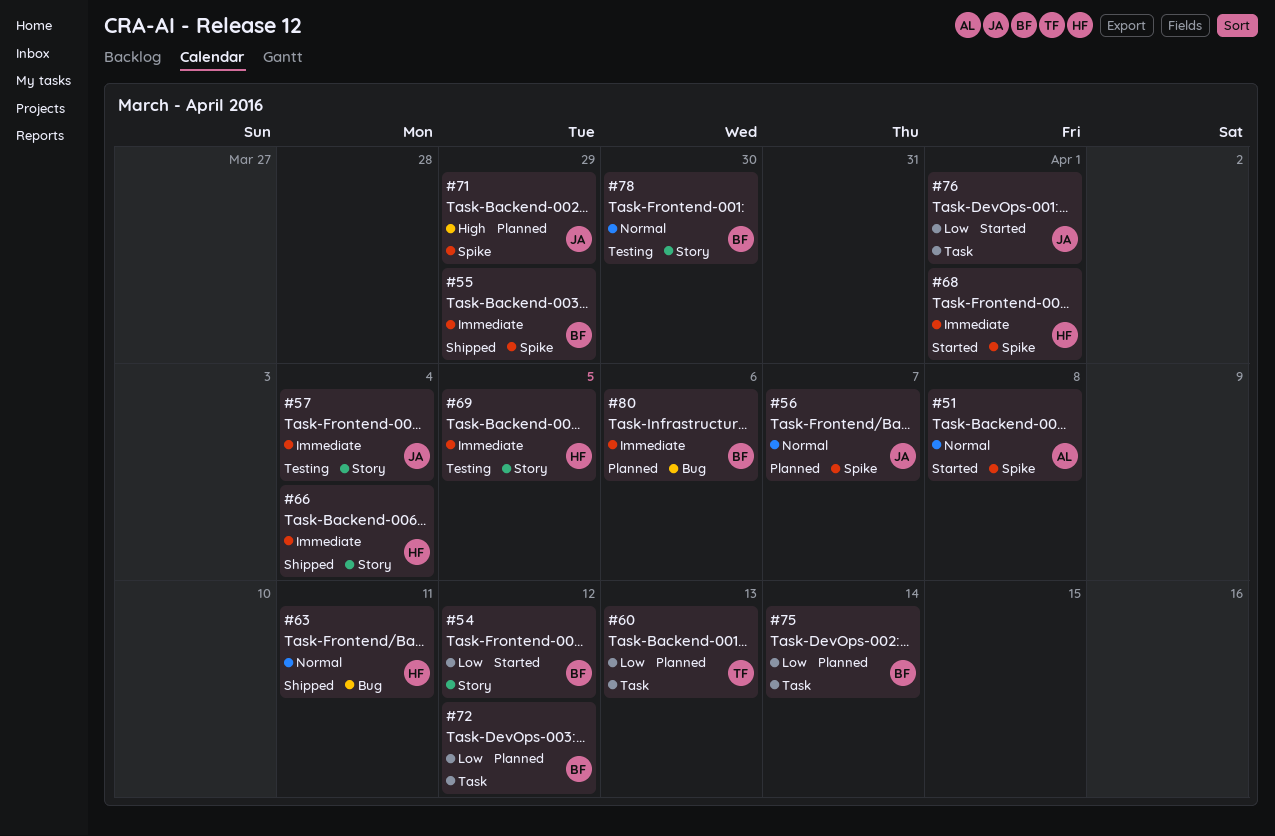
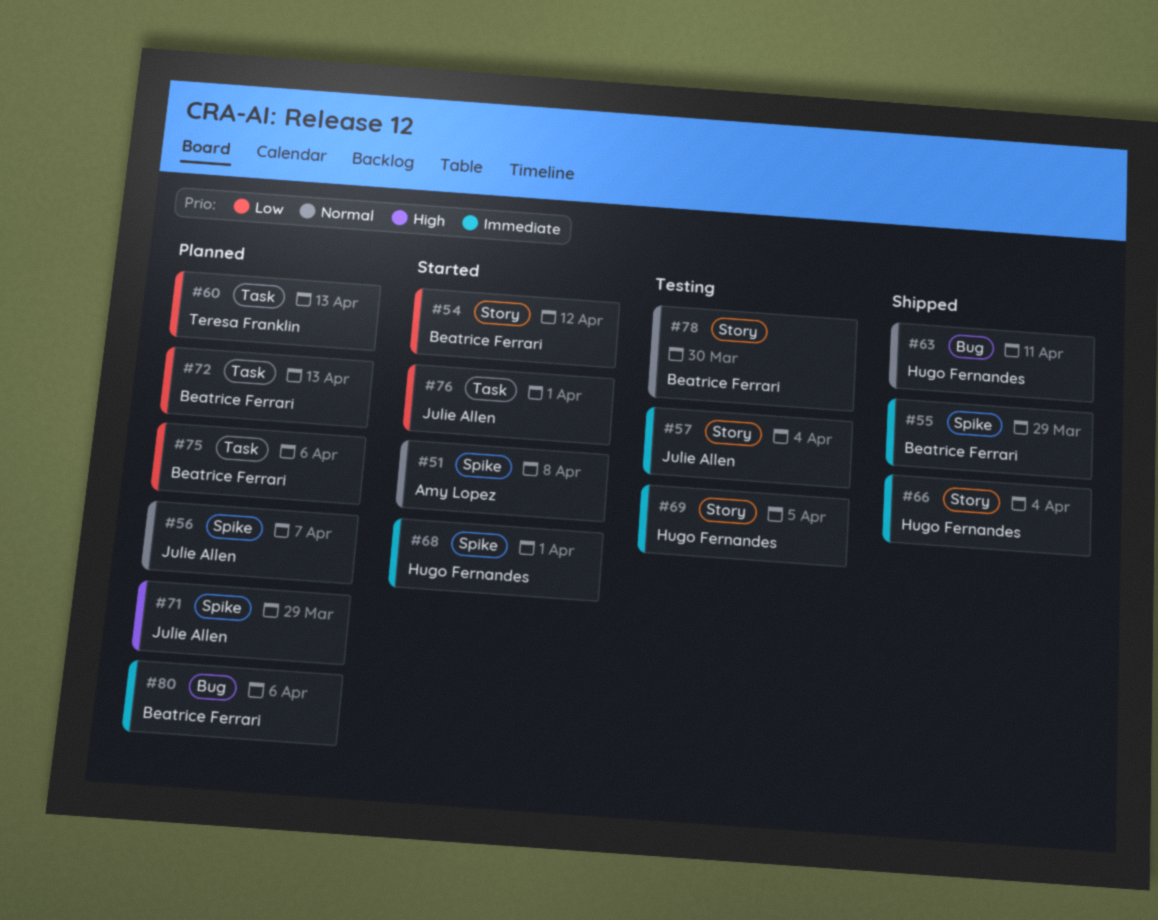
#72, due: Apr 12 -> Apr 13
#75, due: Apr 14 -> Apr 6

